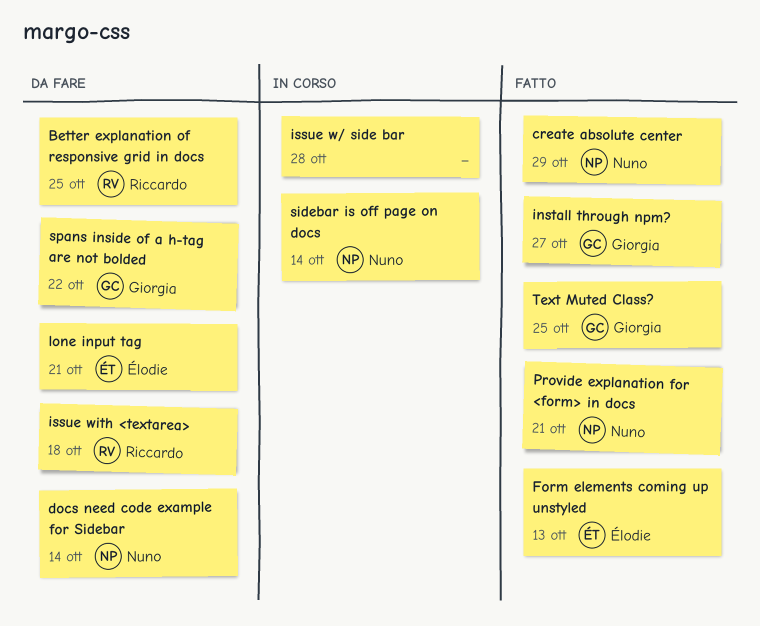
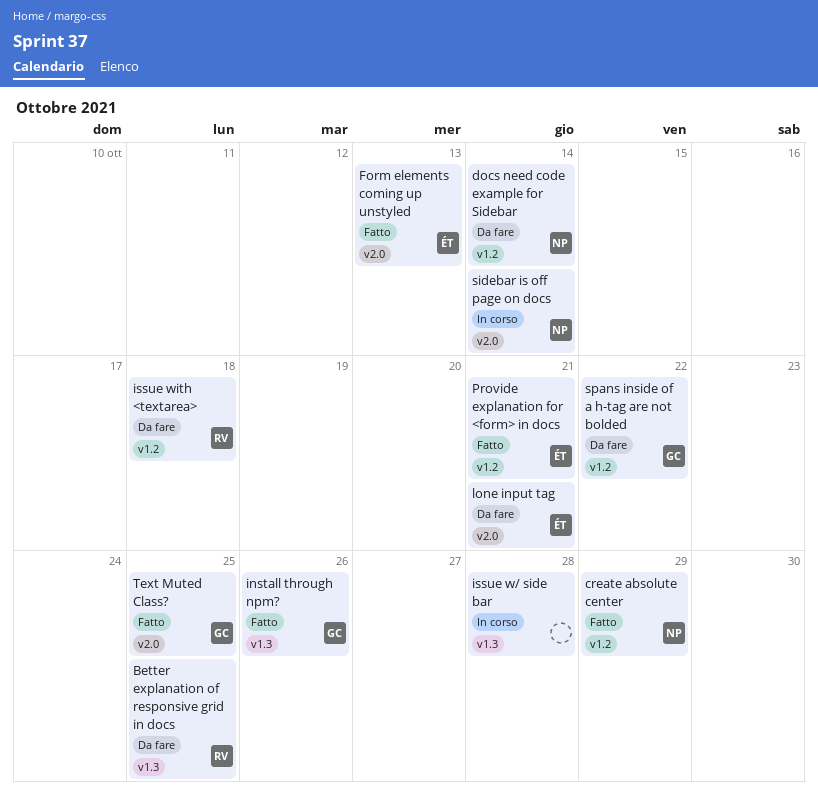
install through npm?, due: Oct 27 -> Oct 26
Provide explanation for <form> in docs, owner: Nuno -> Élodie

